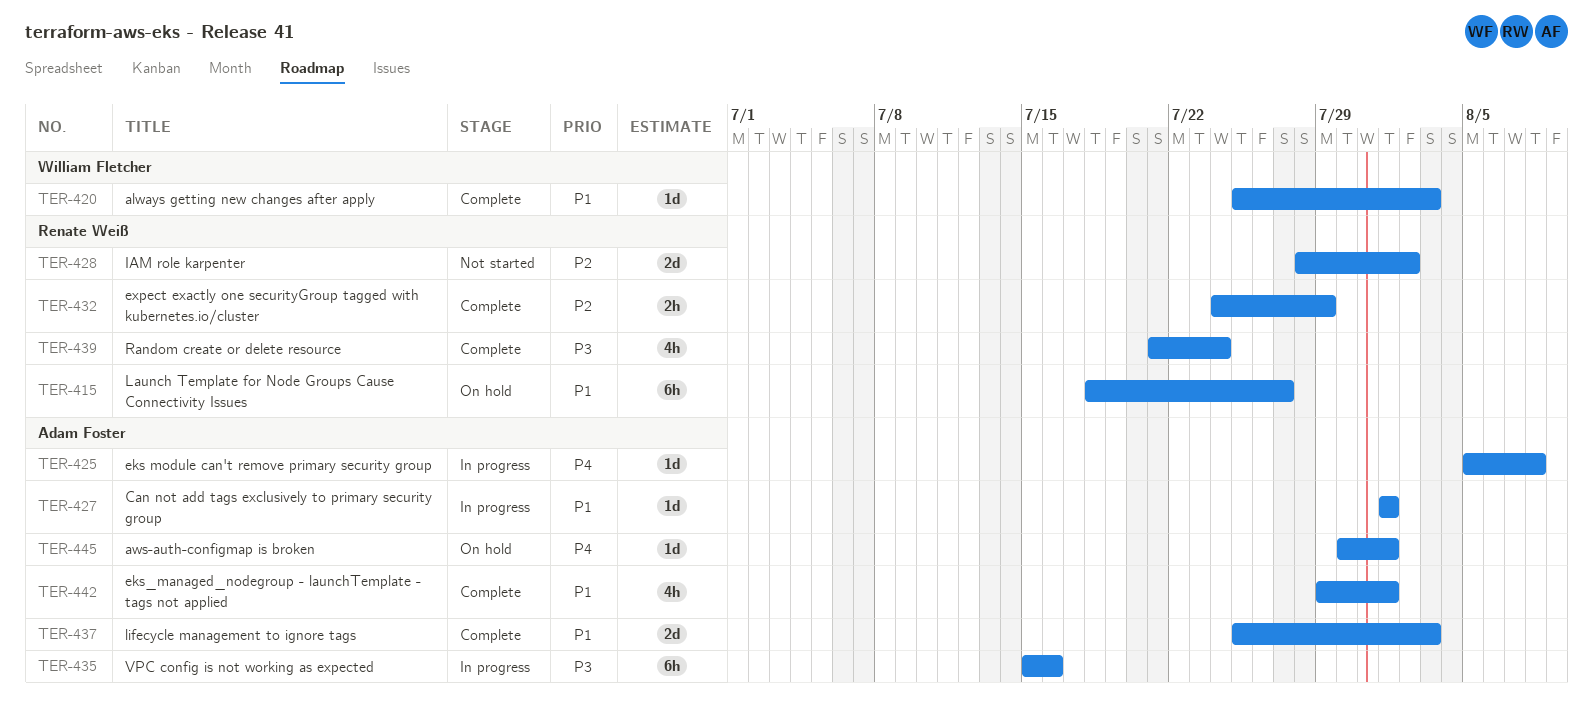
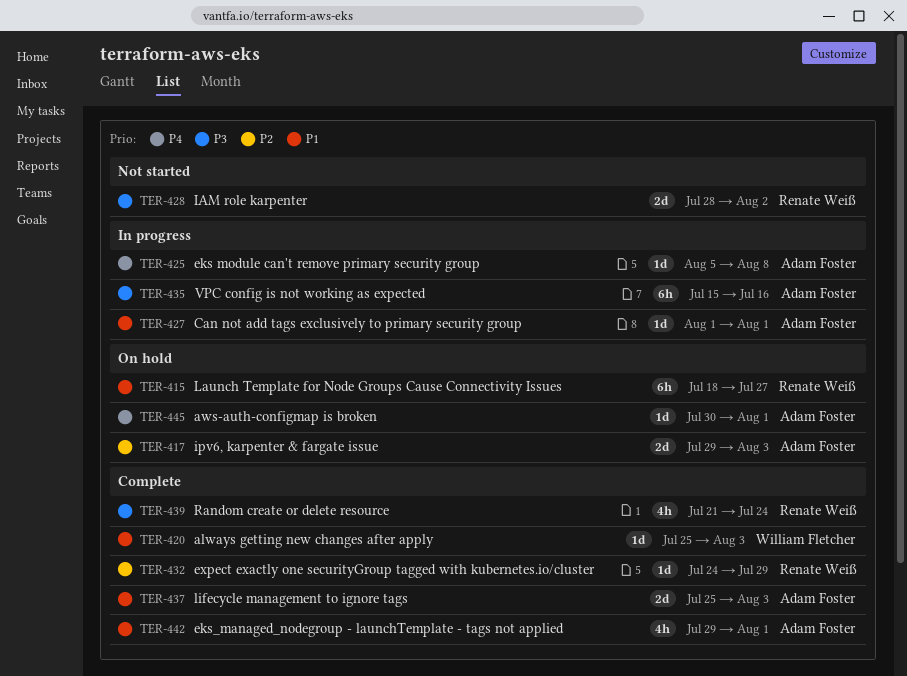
TER-417: none -> present
TER-428, priority: P2 -> P3
TER-432, estimate: 2h -> 1d

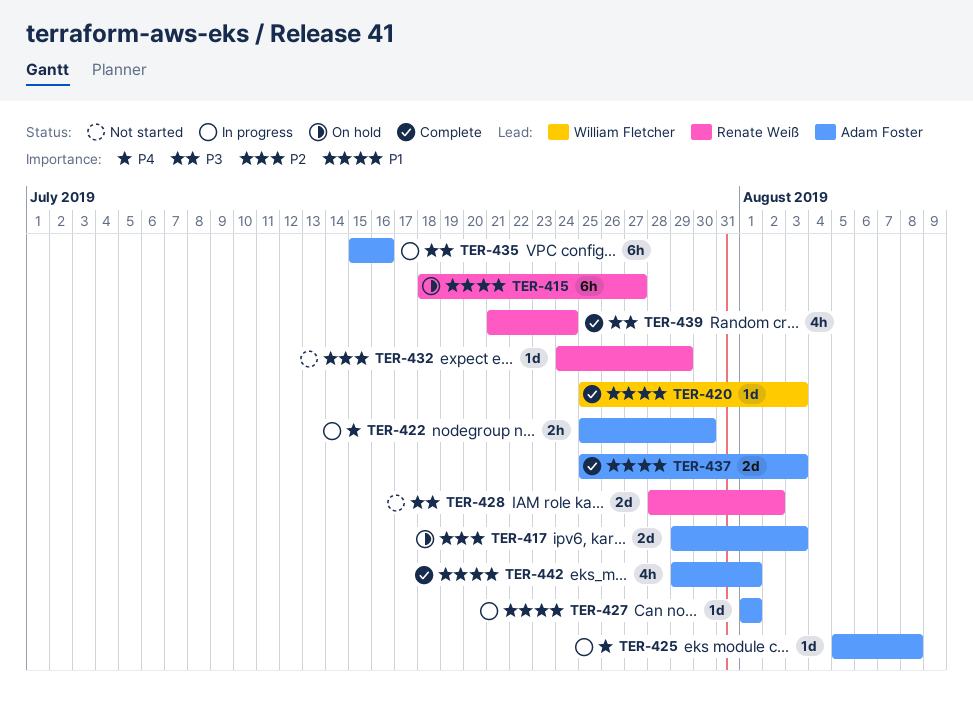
TER-422: none -> present
TER-432, status: Complete -> Not started
TER-445: present -> none

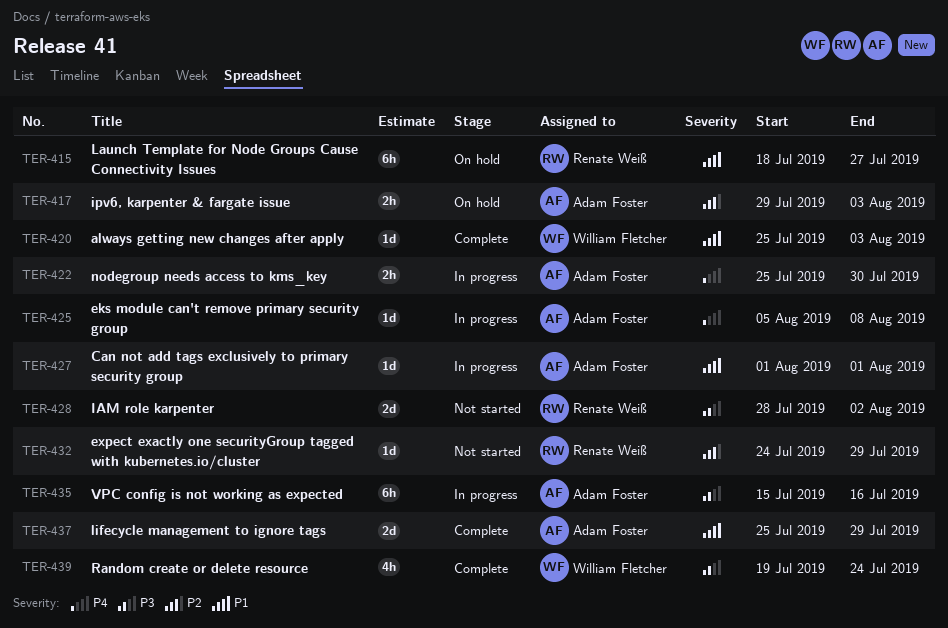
TER-417, estimate: 2d -> 2h
TER-437, due: Aug 3 -> Jul 29
TER-439, owner: Renate Weiß -> William Fletcher
TER-439, start: Jul 21 -> Jul 19
TER-442: present -> none

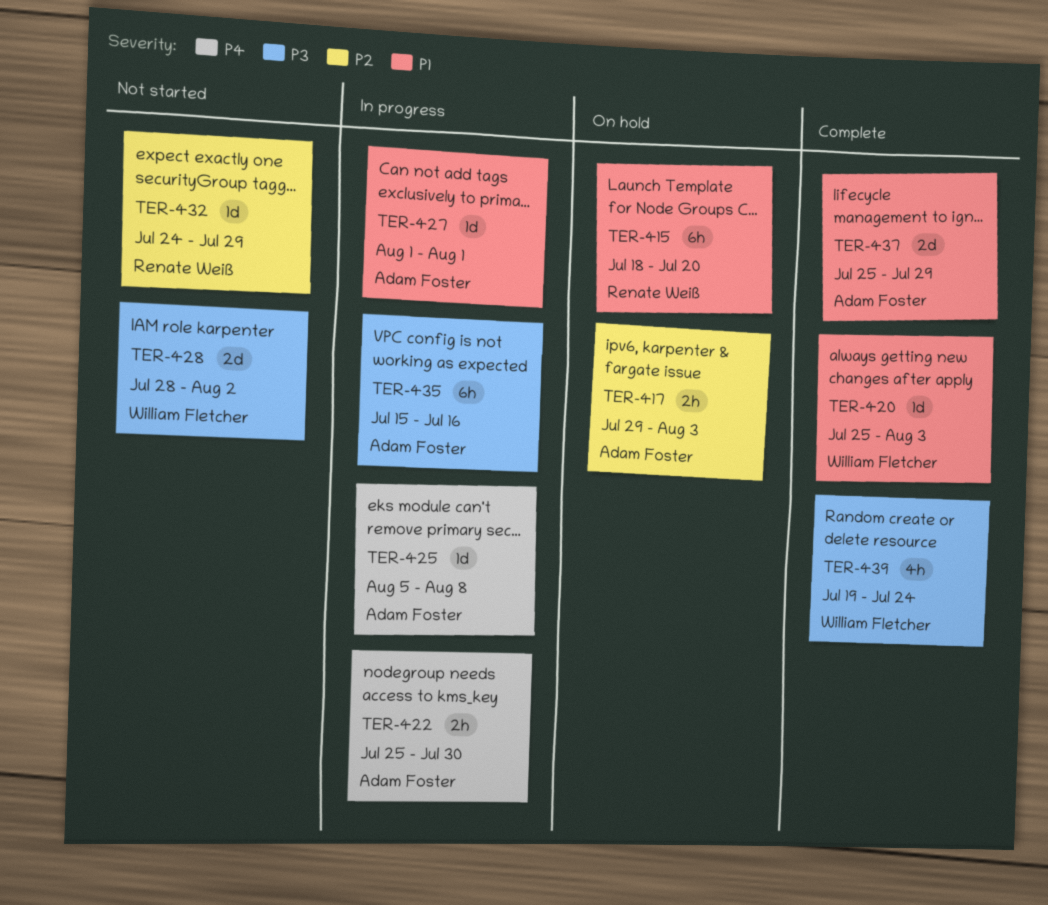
TER-415, due: Jul 27 -> Jul 20
TER-428, owner: Renate Weiß -> William Fletcher

